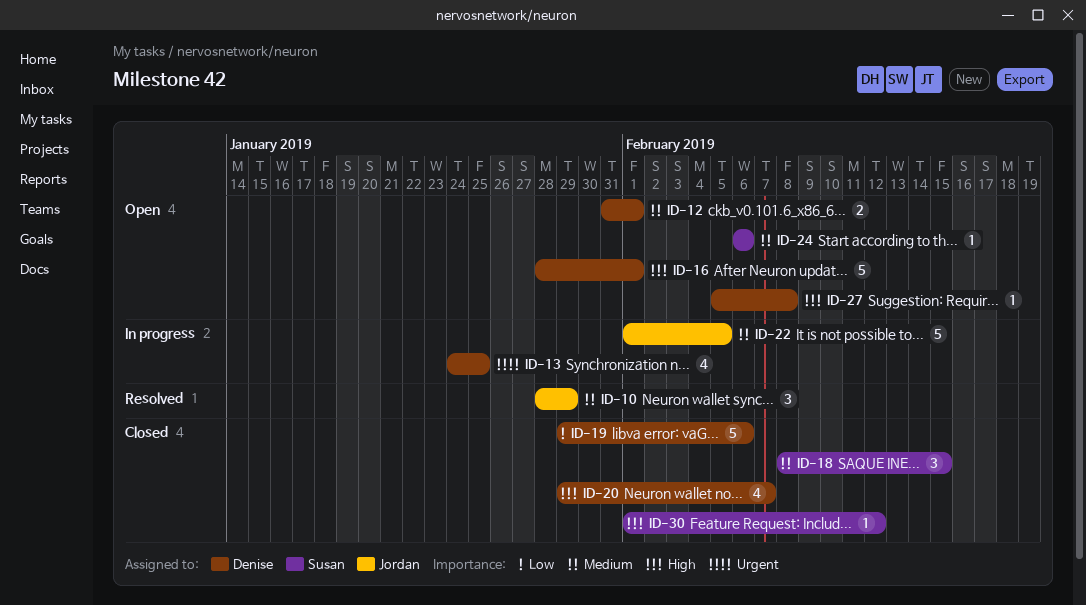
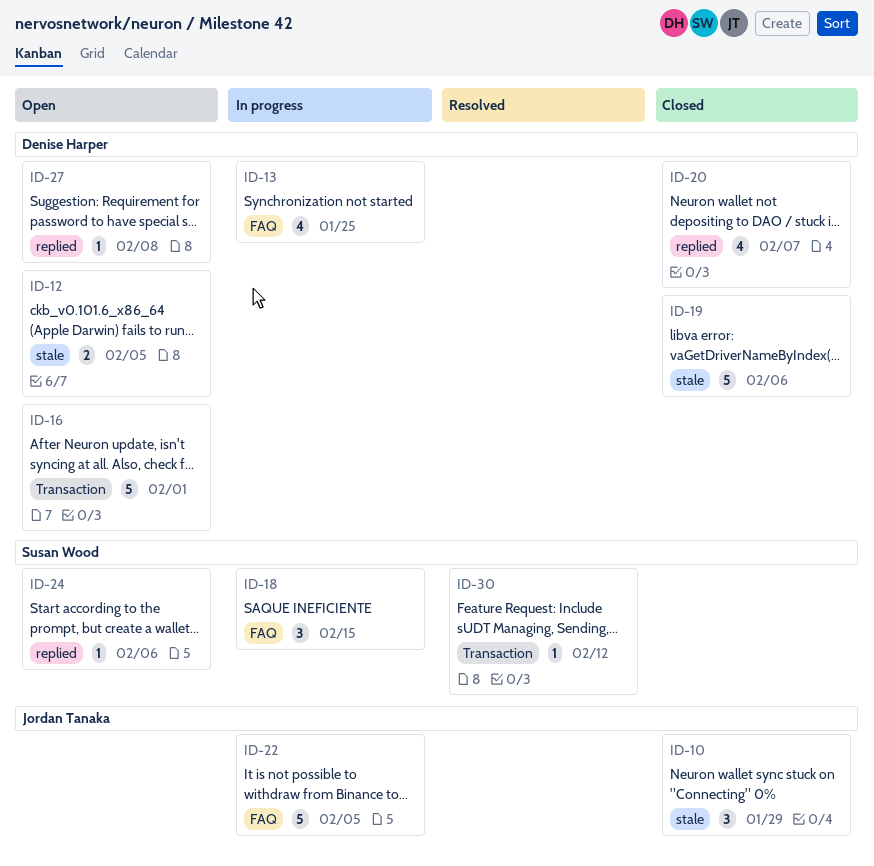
ID-10, status: Resolved -> Closed
ID-12, due: Feb 1 -> Feb 5
ID-18, status: Closed -> In progress
ID-30, status: Closed -> Resolved

